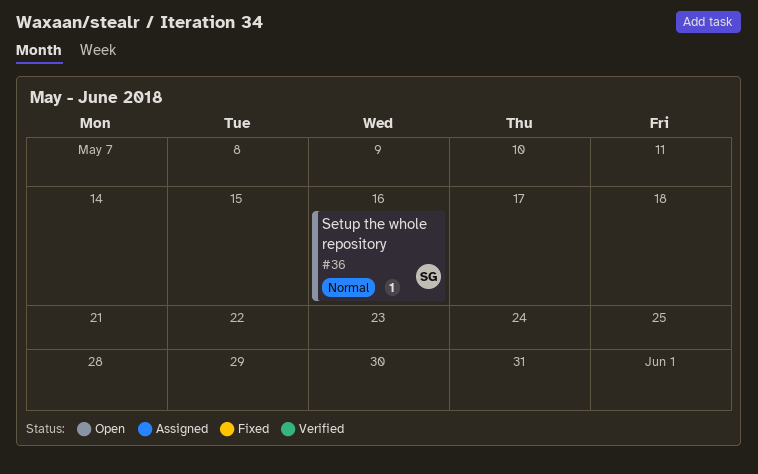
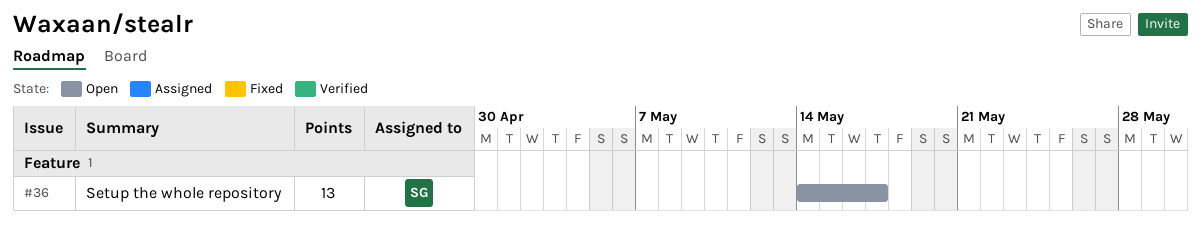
#36, estimate: 1 -> 13
#36, due: May 16 -> May 17

